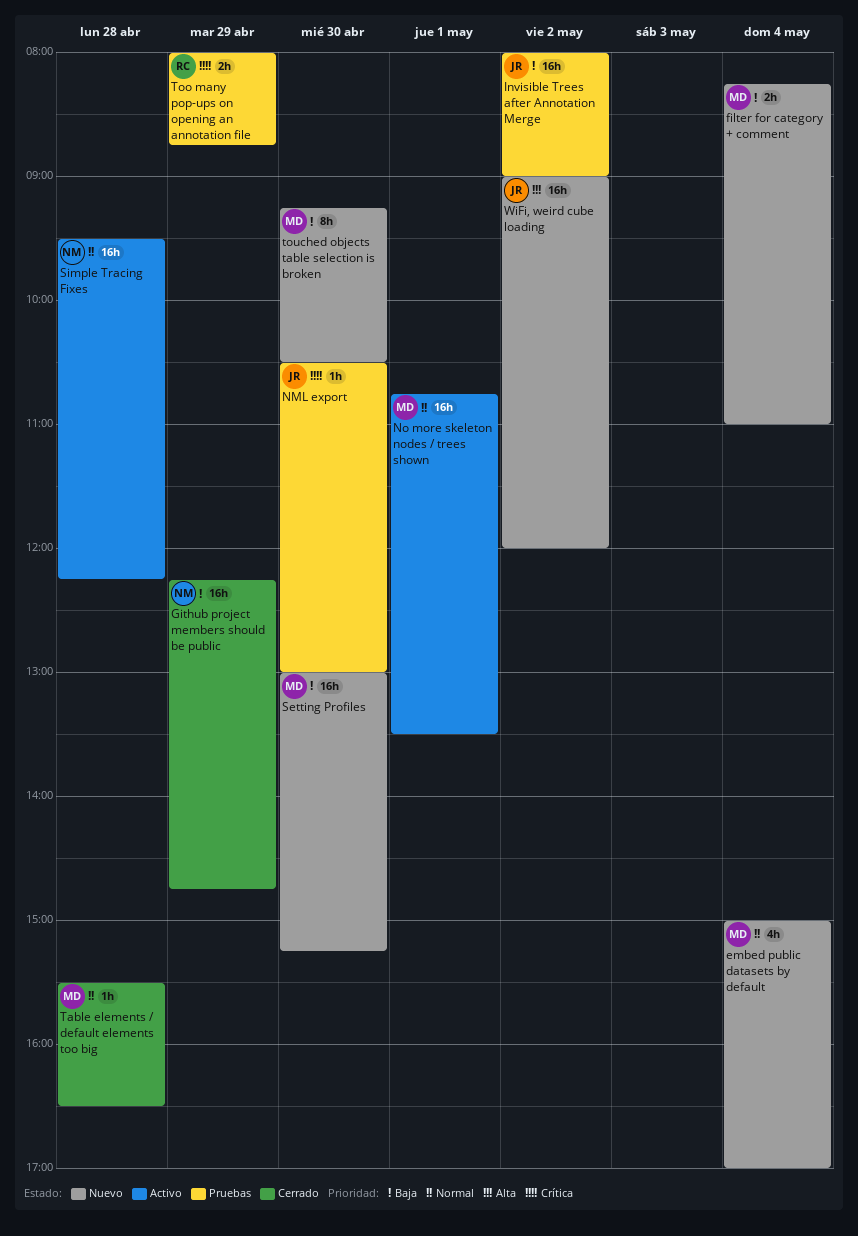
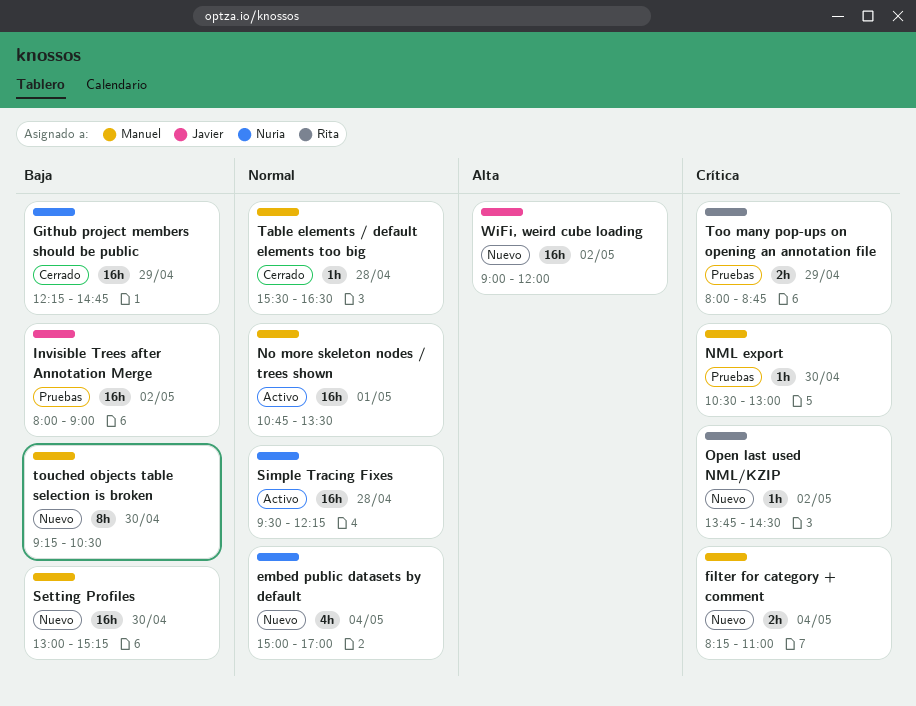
embed public datasets by default, owner: Manuel -> Nuria
filter for category + comment, priority: Baja -> Crítica
NML export, owner: Javier -> Manuel
Open last used NML/KZIP: none -> present

